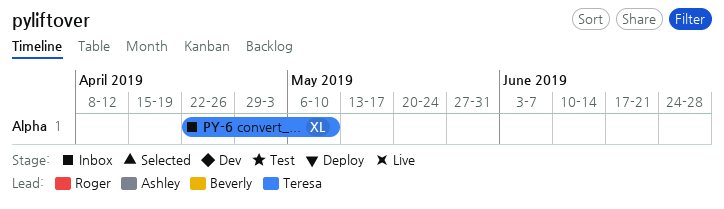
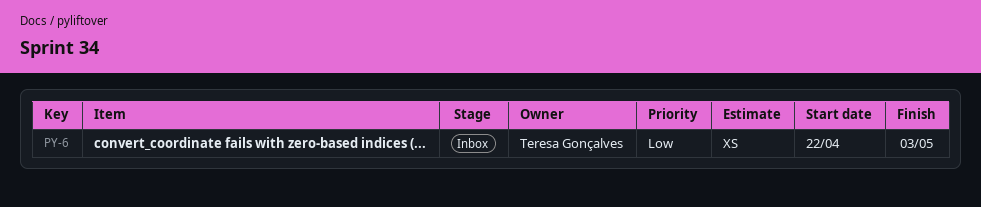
PY-6, estimate: XL -> XS
PY-6, due: May 10 -> May 3

